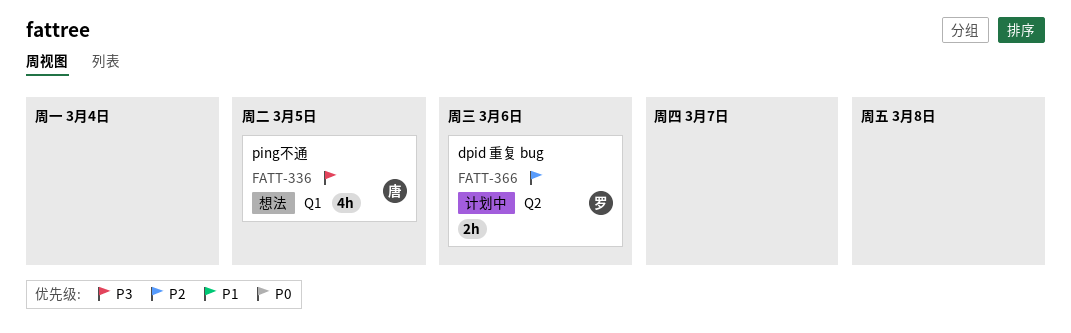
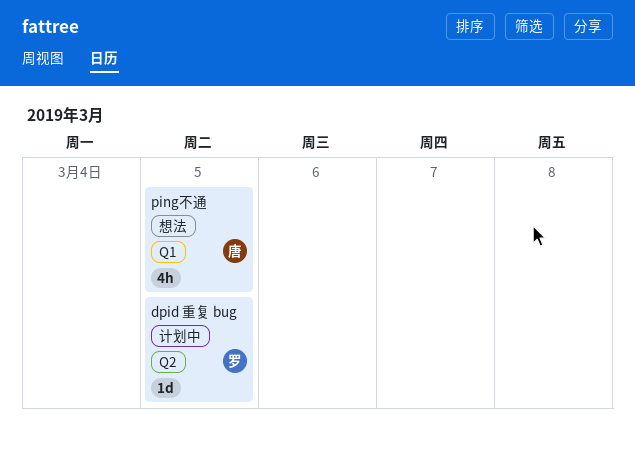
dpid 重复 bug, estimate: 2h -> 1d
dpid 重复 bug, due: Mar 6 -> Mar 5

